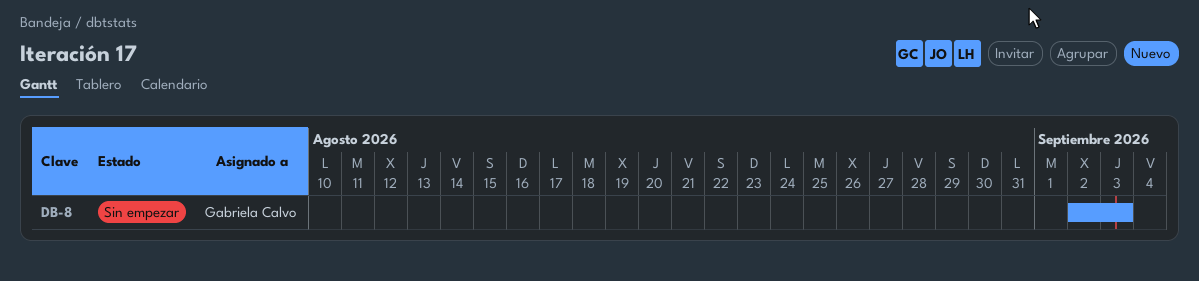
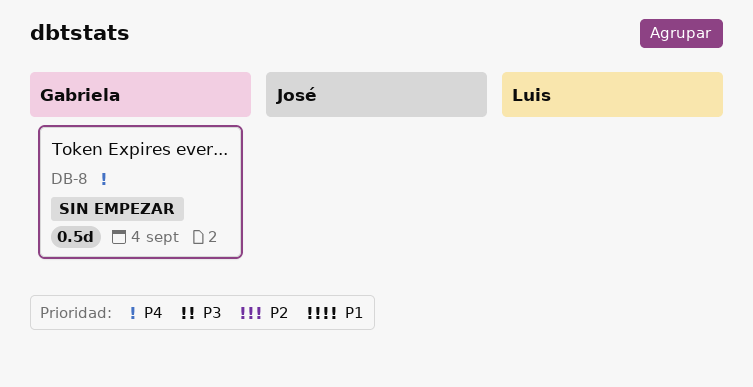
DB-8, due: Sep 3 -> Sep 4

